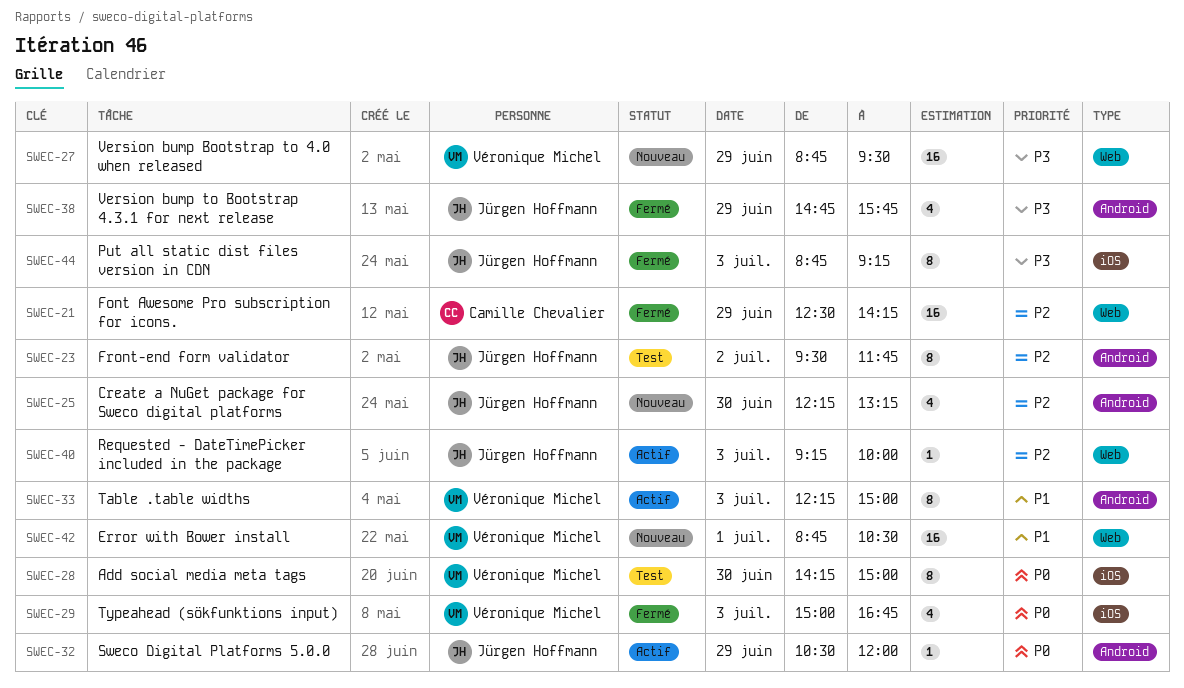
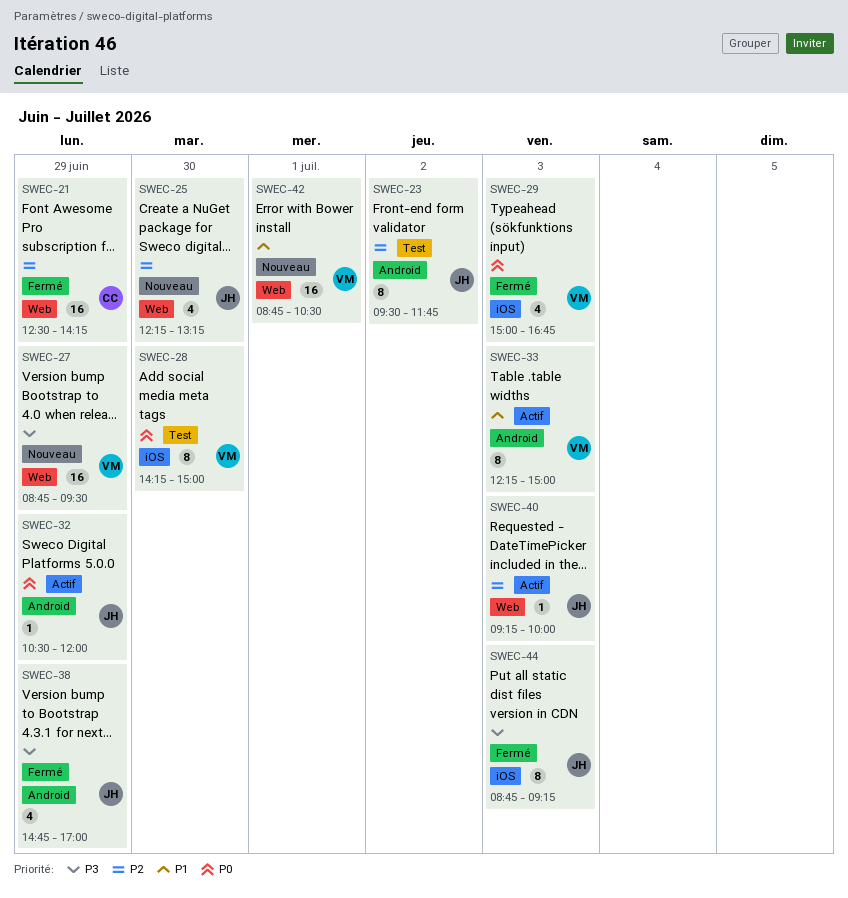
SWEC-25, label: Android -> Web
SWEC-38, ends: 15:45 -> 17:00

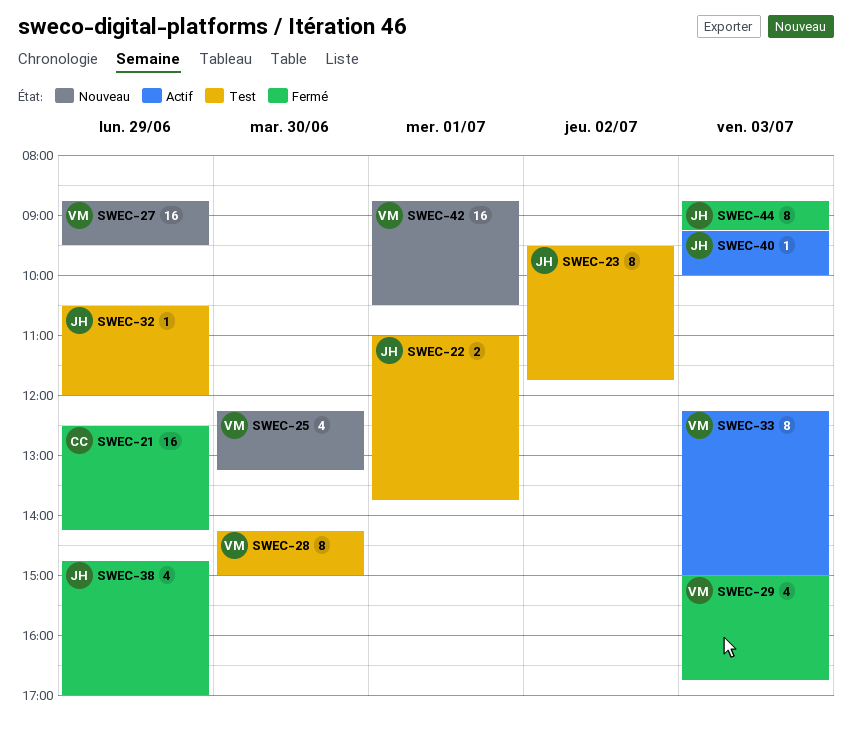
SWEC-22: none -> present
SWEC-25, owner: JH -> VM
SWEC-32, status: Actif -> Test

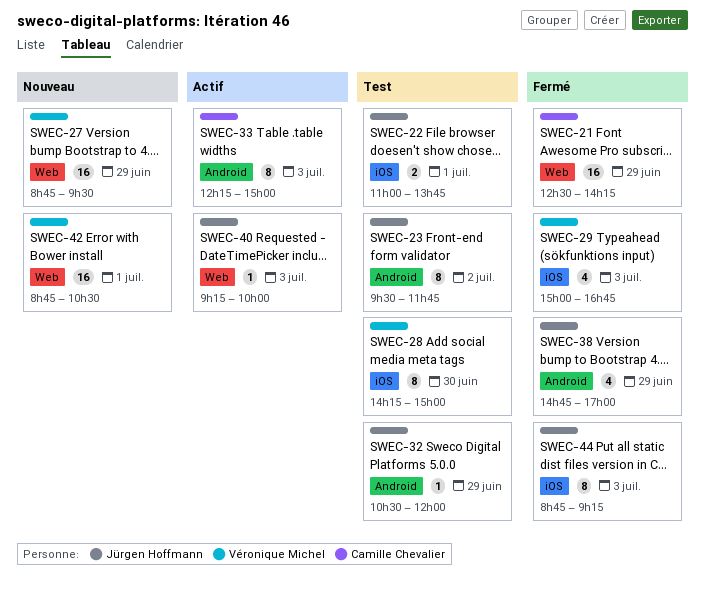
SWEC-25: present -> none
SWEC-33, owner: Véronique Michel -> Camille Chevalier

